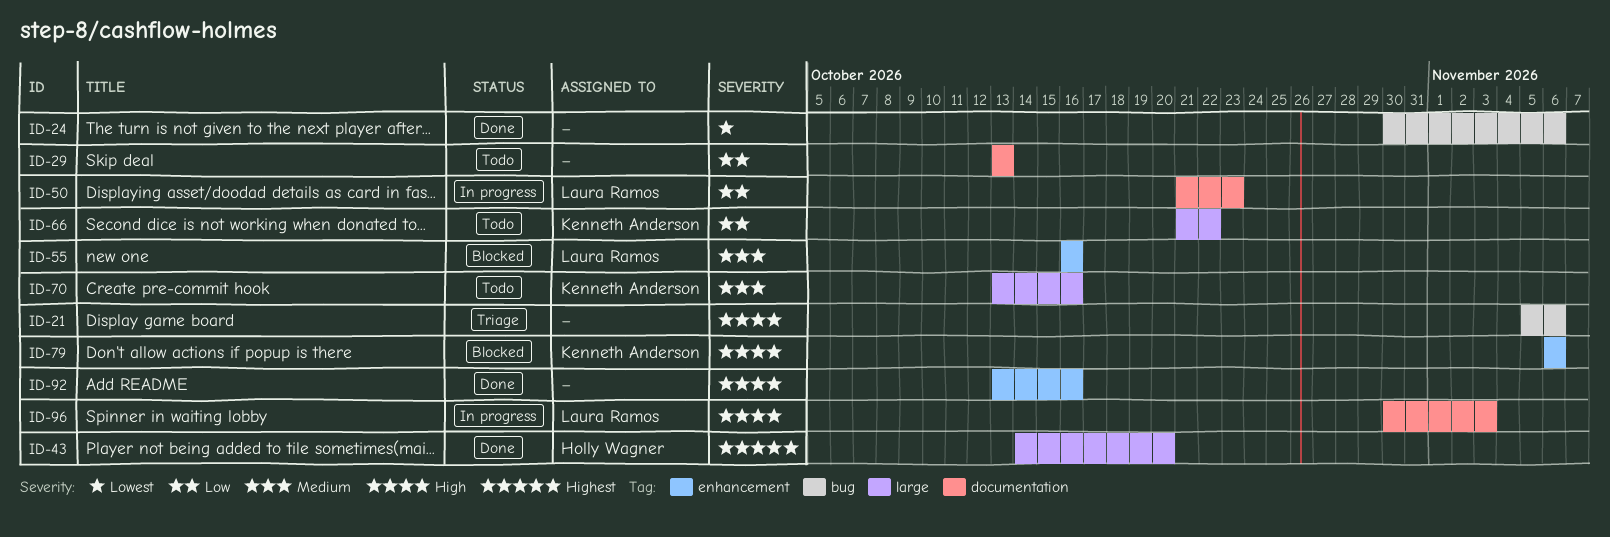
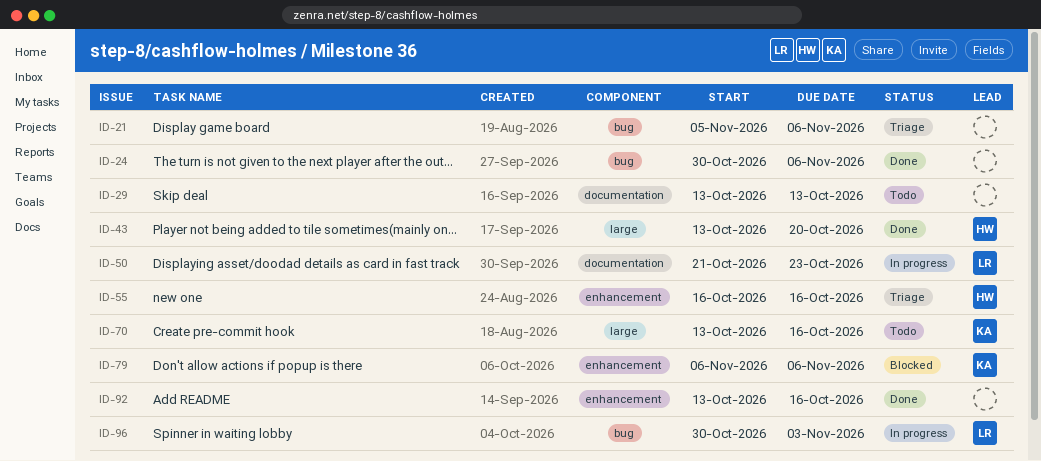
ID-43, start: Oct 14 -> Oct 13
ID-55, status: Blocked -> Triage
ID-55, owner: Laura Ramos -> Holly Wagner
ID-66: present -> none
ID-96, label: documentation -> bug

